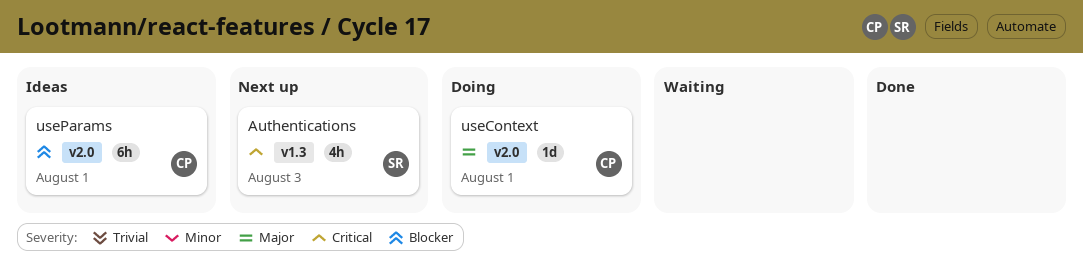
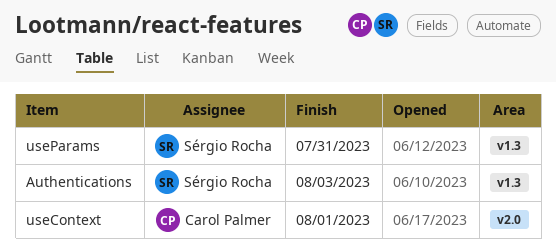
useParams, owner: Carol Palmer -> Sérgio Rocha
useParams, label: v2.0 -> v1.3
useParams, due: Aug 1 -> Jul 31

